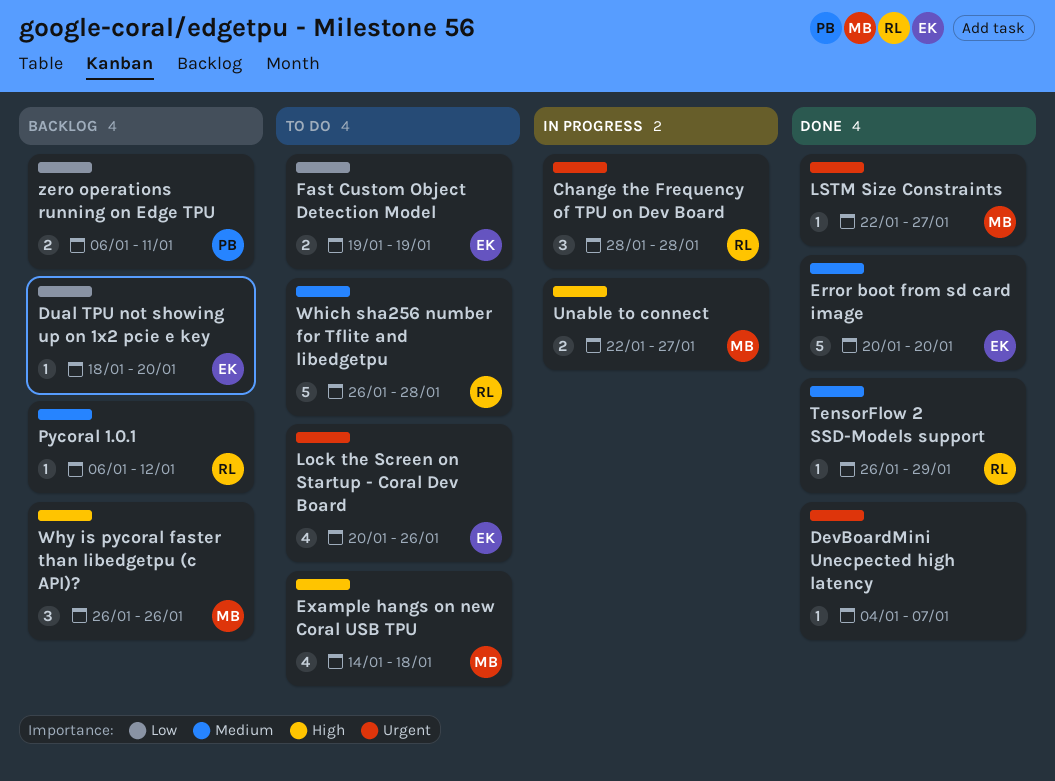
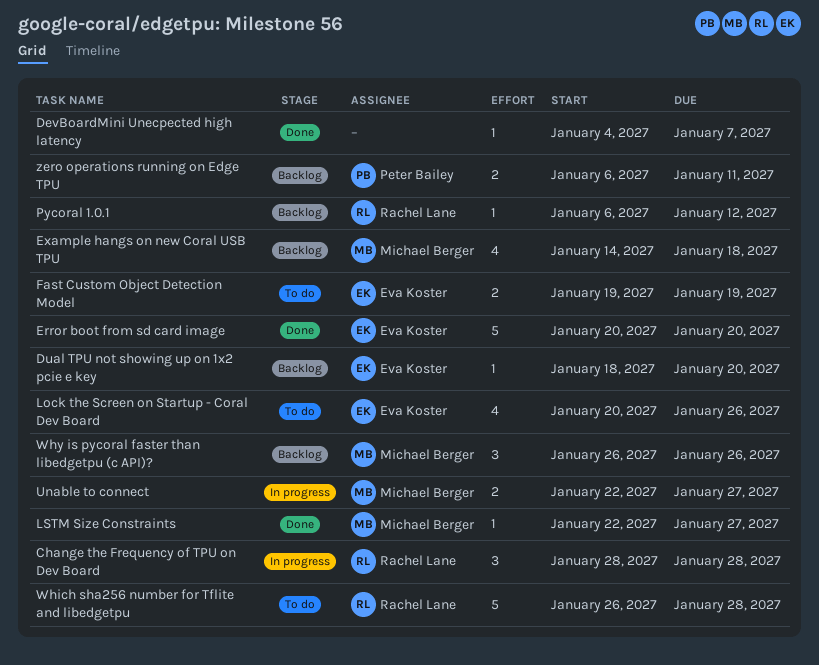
Example hangs on new Coral USB TPU, status: To do -> Backlog
TensorFlow 2 SSD-Models support: present -> none

